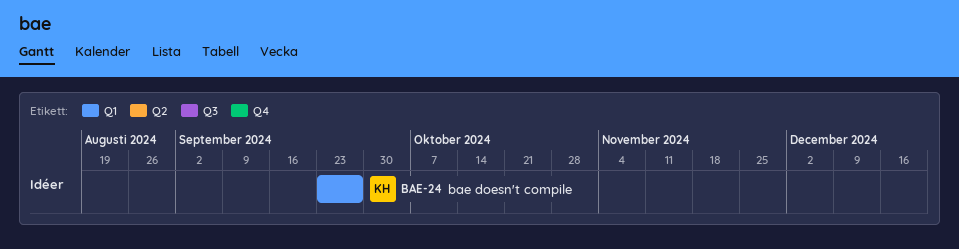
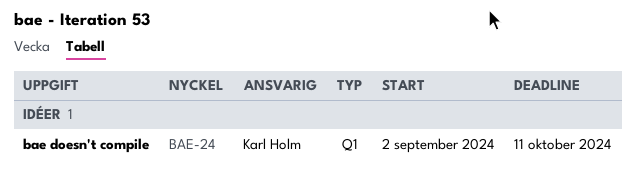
BAE-24, start: Sep 23 -> Sep 2
BAE-24, due: Sep 27 -> Oct 11

